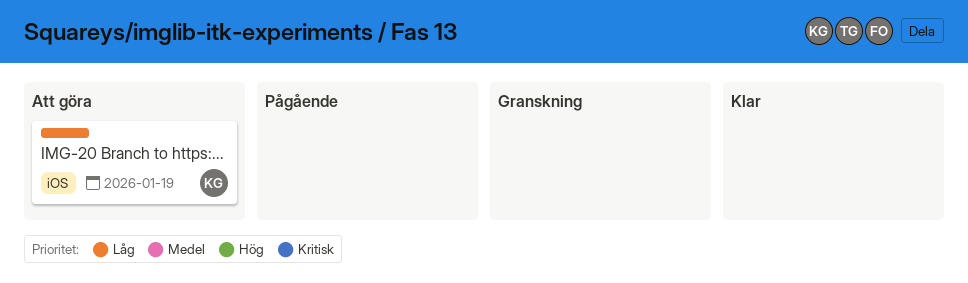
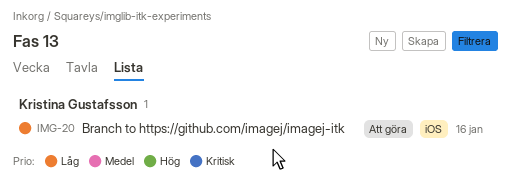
IMG-20, due: Jan 19 -> Jan 16

